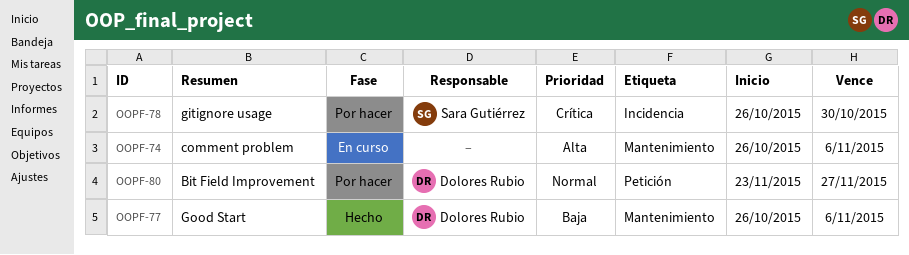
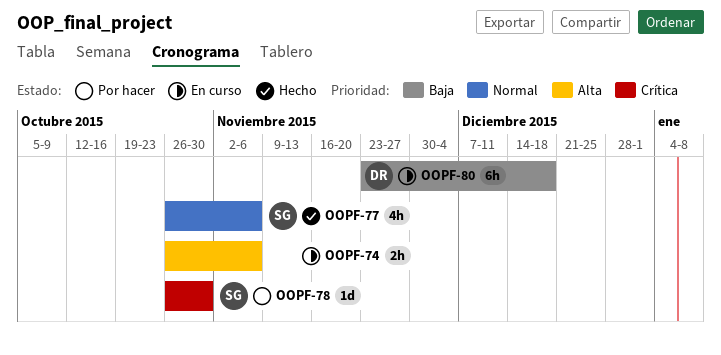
OOPF-77, owner: Dolores Rubio -> Sara Gutiérrez
OOPF-77, priority: Baja -> Normal
OOPF-80, status: Por hacer -> En curso
OOPF-80, priority: Normal -> Baja
OOPF-80, due: Nov 27 -> Dec 18

